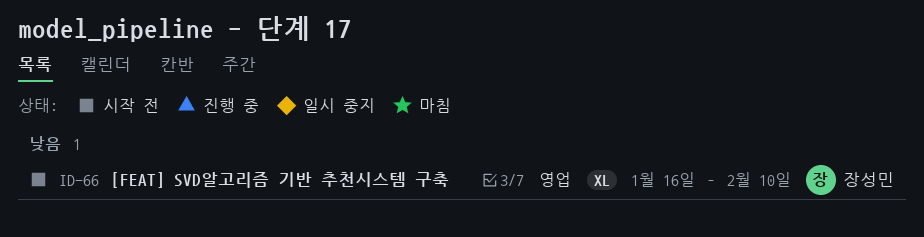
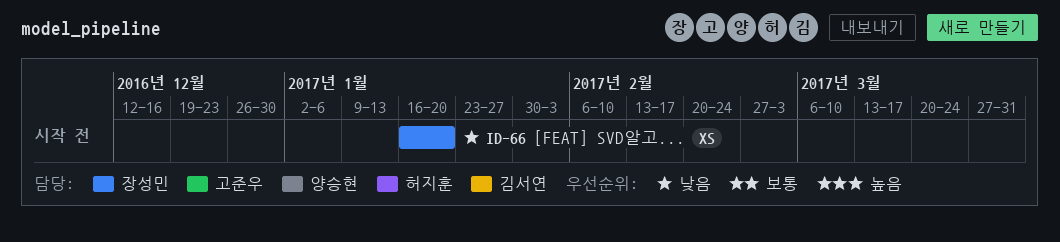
ID-66, estimate: XL -> XS
ID-66, due: Feb 10 -> Jan 20

